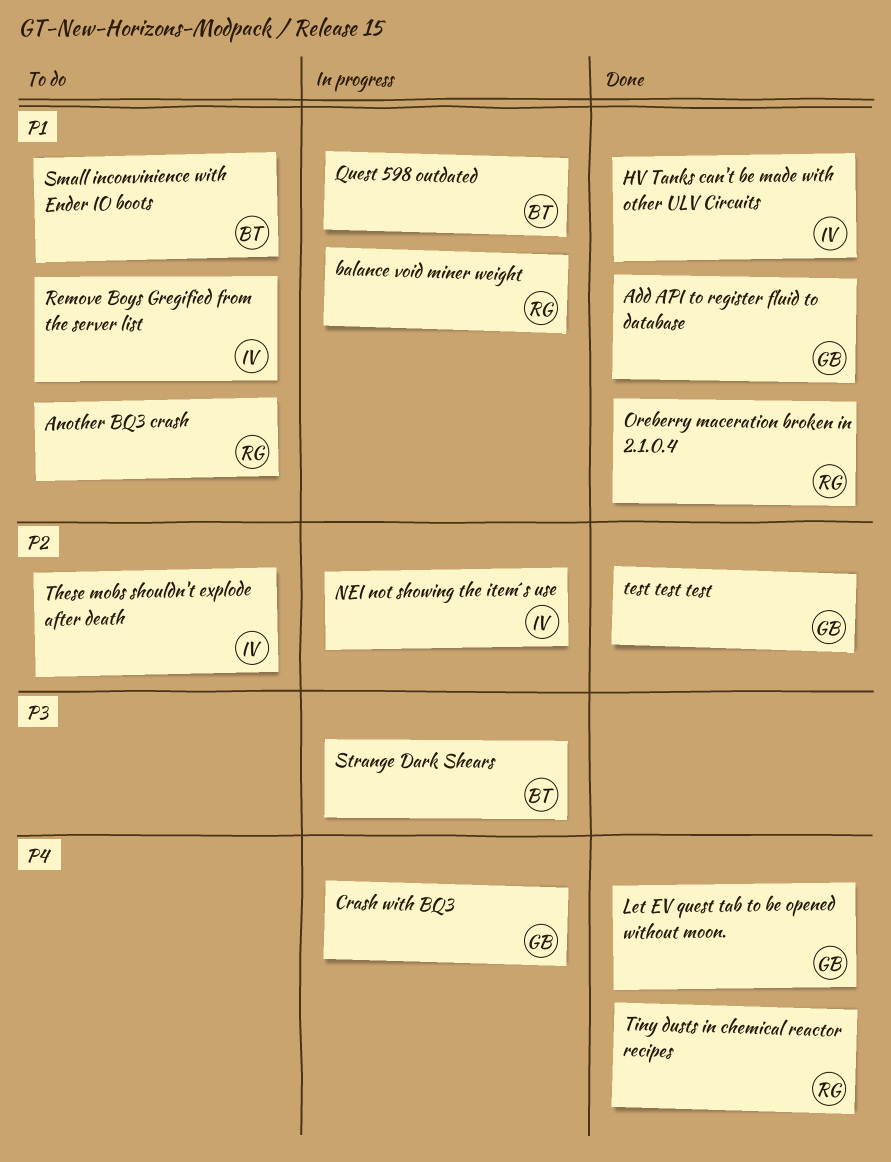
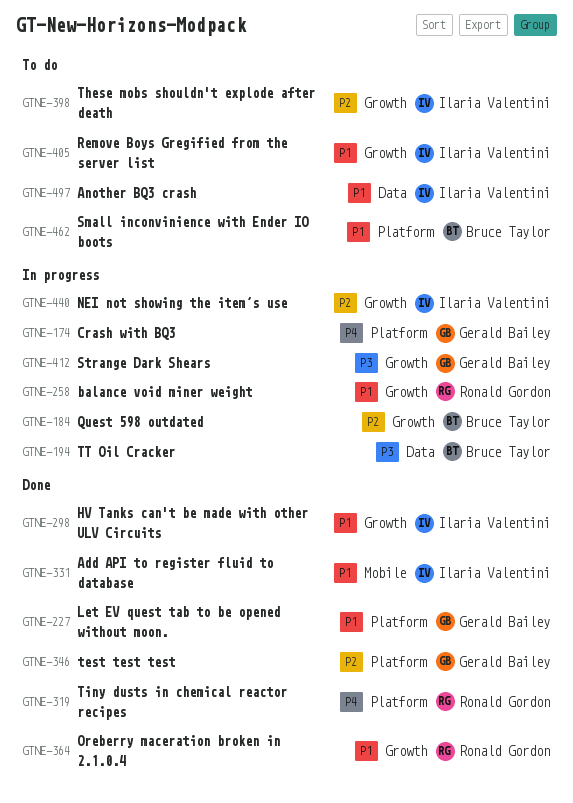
Add API to register fluid to database, owner: Gerald Bailey -> Ilaria Valentini
Another BQ3 crash, owner: Ronald Gordon -> Ilaria Valentini
Let EV quest tab to be opened without moon., priority: P4 -> P1
Quest 598 outdated, priority: P1 -> P2
Strange Dark Shears, owner: Bruce Taylor -> Gerald Bailey
TT Oil Cracker: none -> present

